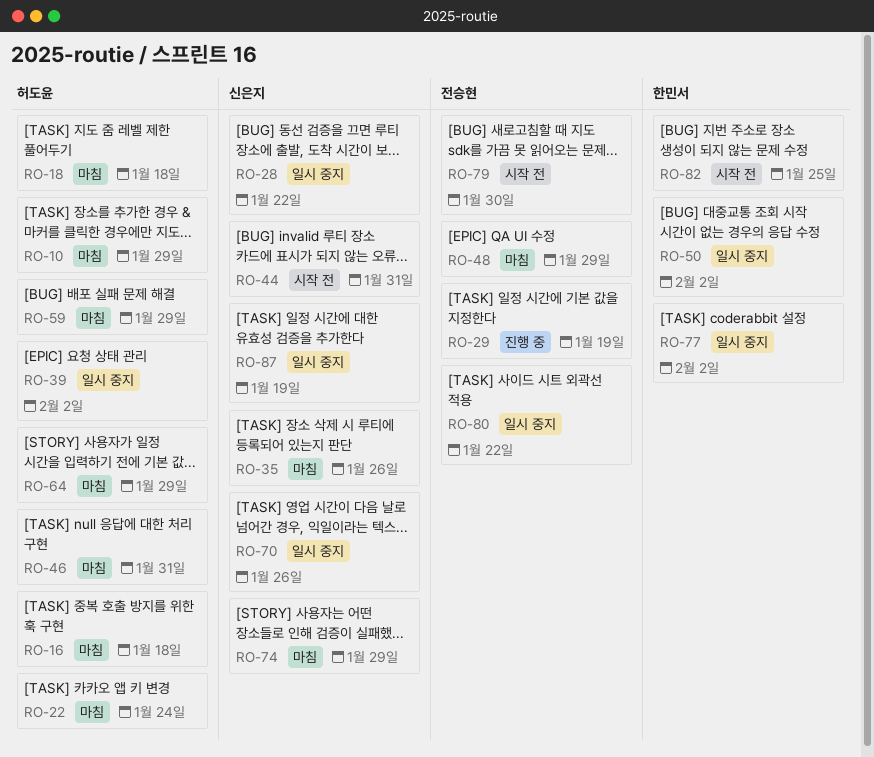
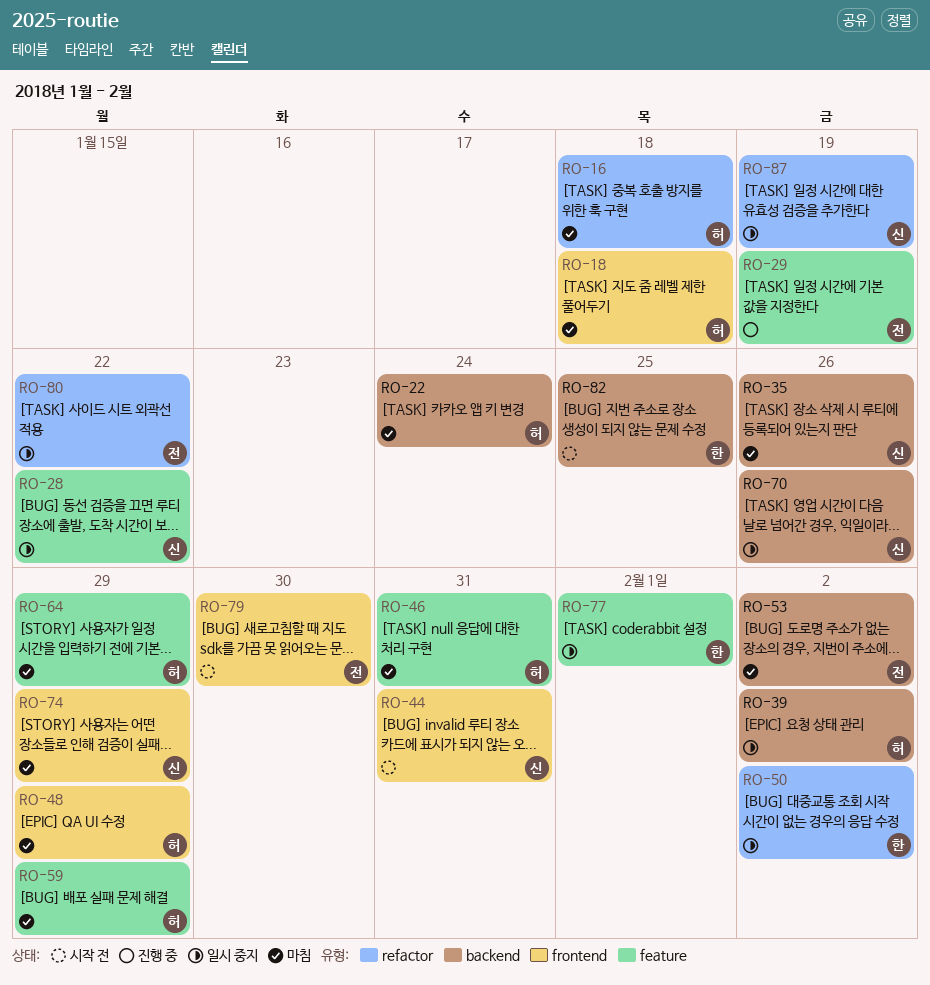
RO-10: present -> none
RO-48, owner: 전승현 -> 허도윤
RO-53: none -> present
RO-77, due: Feb 2 -> Feb 1

